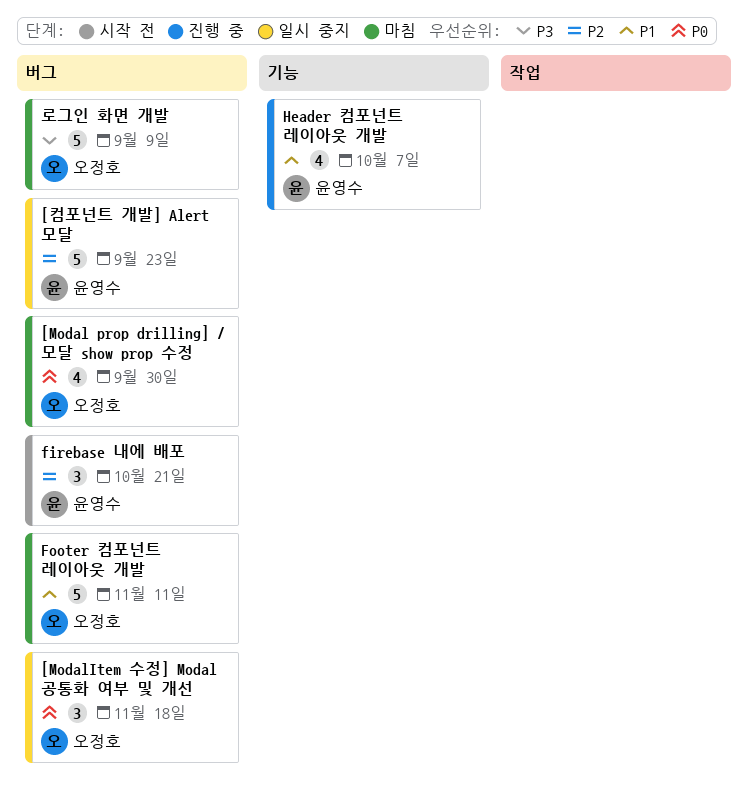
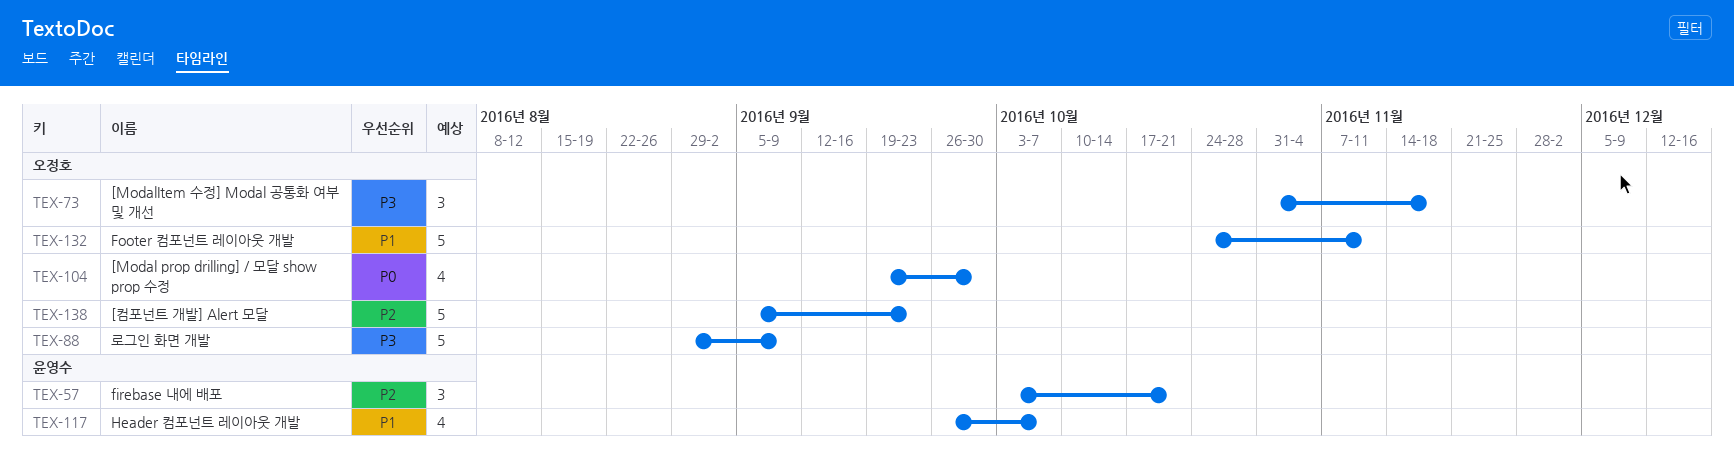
[ModalItem 수정] Modal 공통화 여부 및 개선, priority: P0 -> P3
[컴포넌트 개발] Alert 모달, owner: 윤영수 -> 오정호

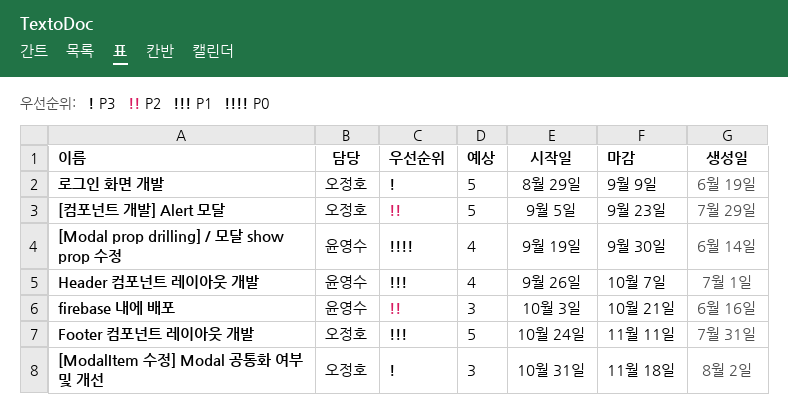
[Modal prop drilling] / 모달 show prop 수정, owner: 오정호 -> 윤영수

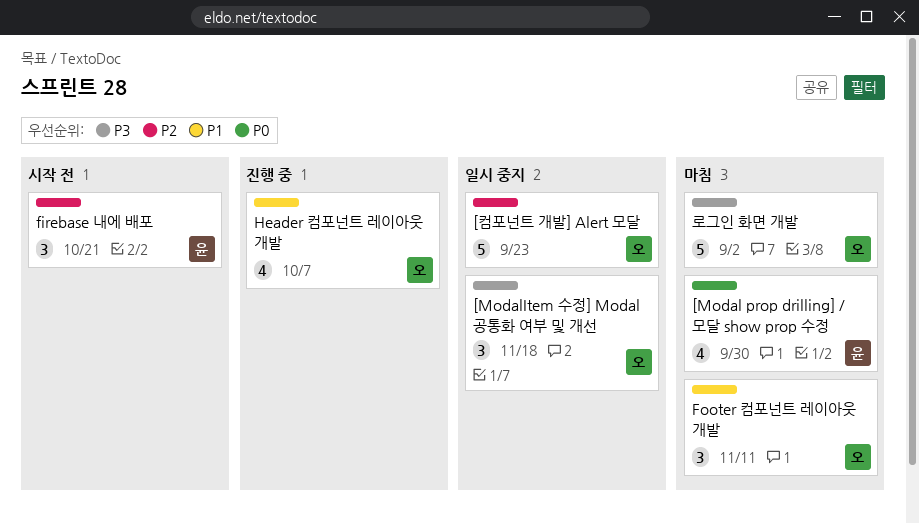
Footer 컴포넌트 레이아웃 개발, estimate: 5 -> 3
Header 컴포넌트 레이아웃 개발, owner: 윤영수 -> 오정호
로그인 화면 개발, due: Sep 9 -> Sep 2

